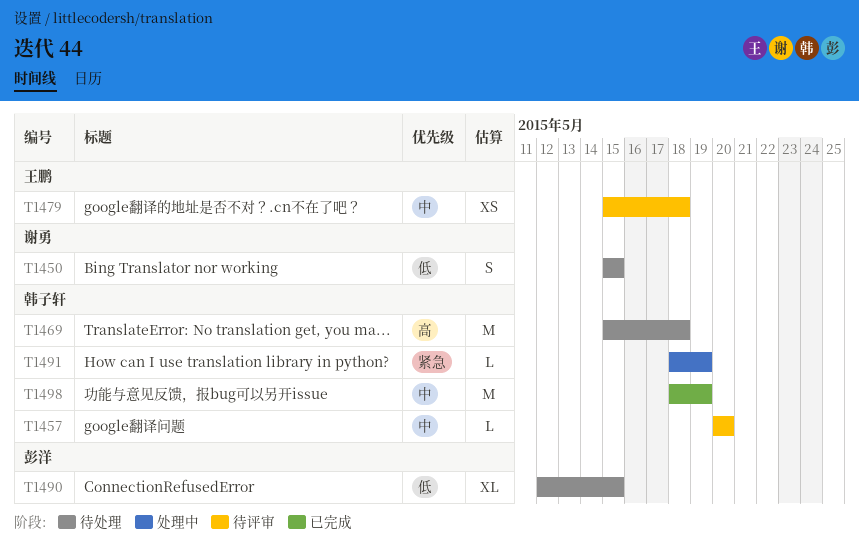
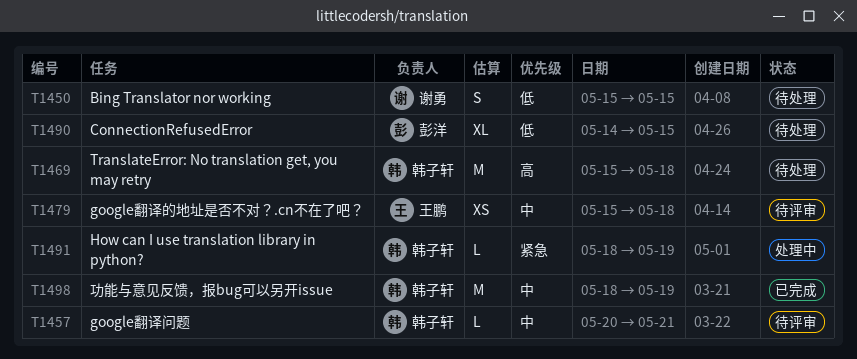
T1457, due: May 20 -> May 21
T1490, start: May 12 -> May 14

